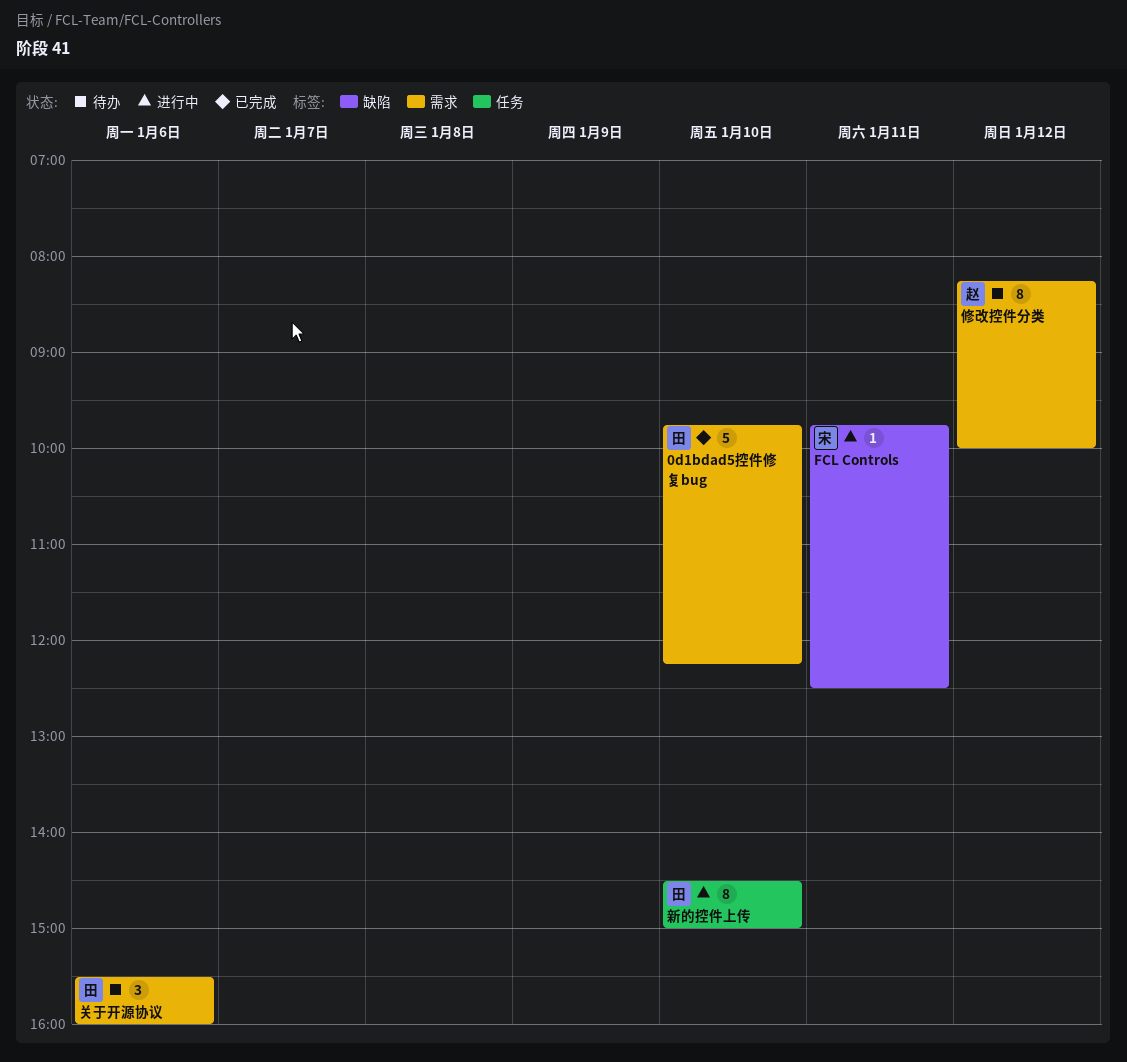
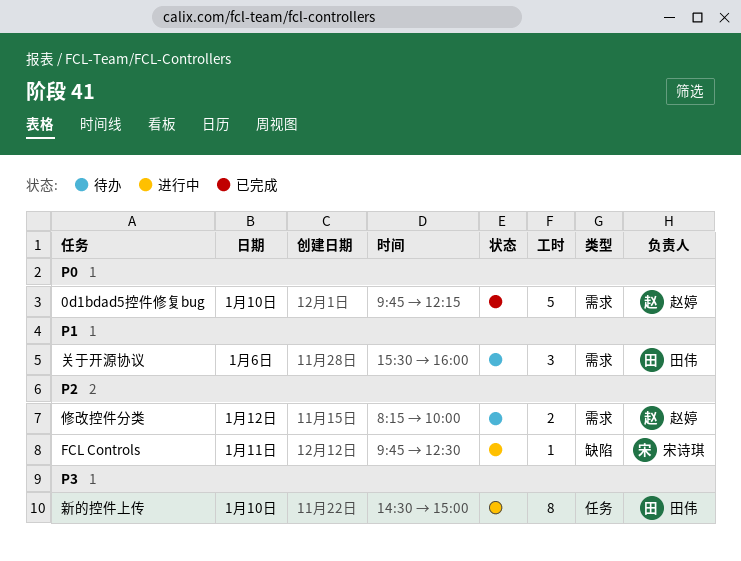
0d1bdad5控件修复bug, owner: 田伟 -> 赵婷
修改控件分类, estimate: 8 -> 2

